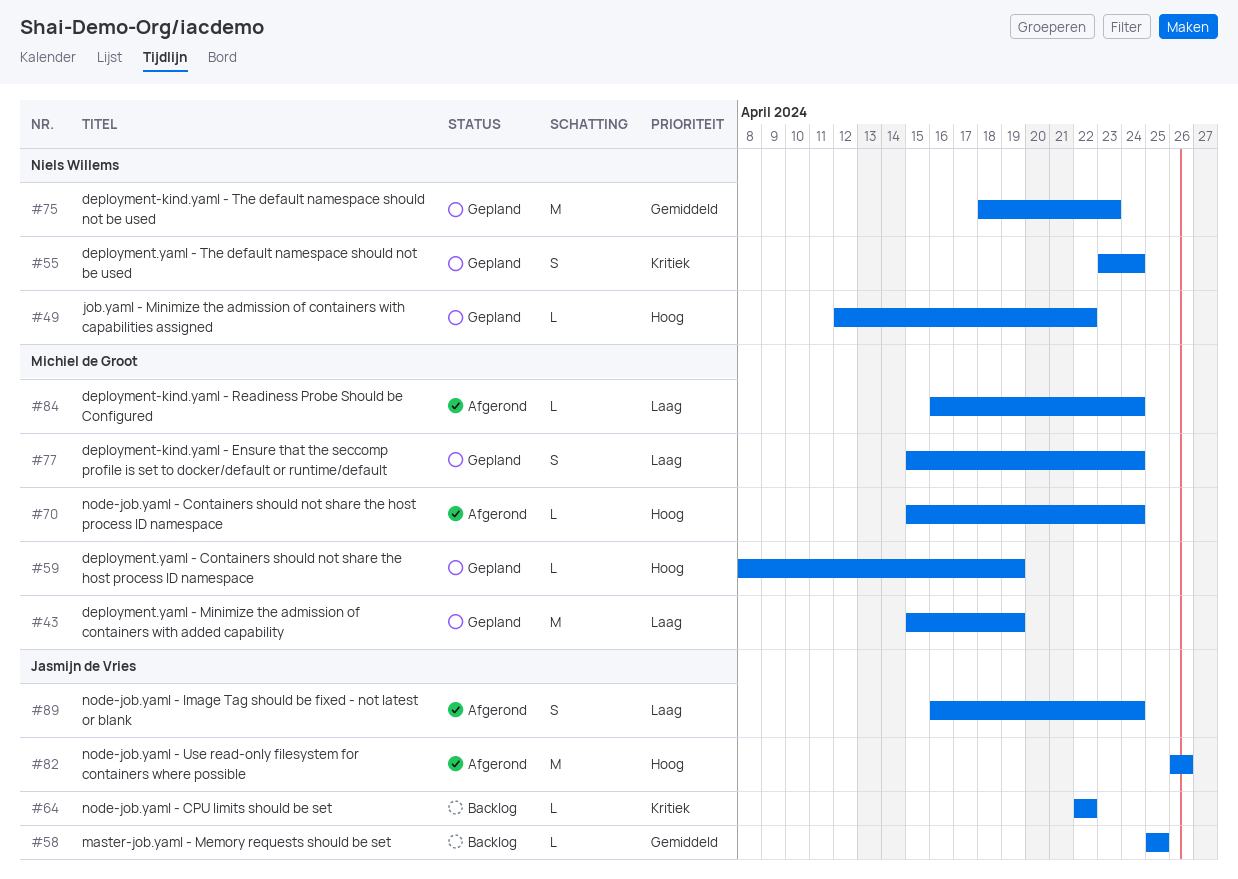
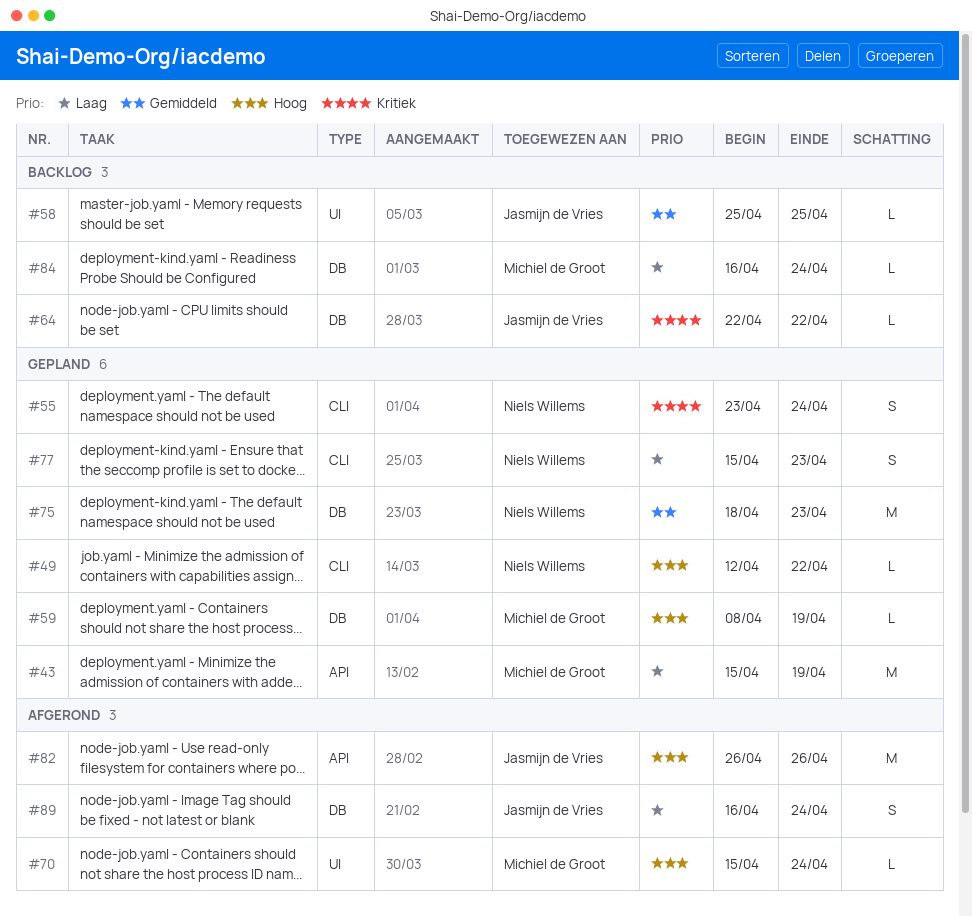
#77, owner: Michiel de Groot -> Niels Willems
#77, due: Apr 24 -> Apr 23
#84, status: Afgerond -> Backlog

